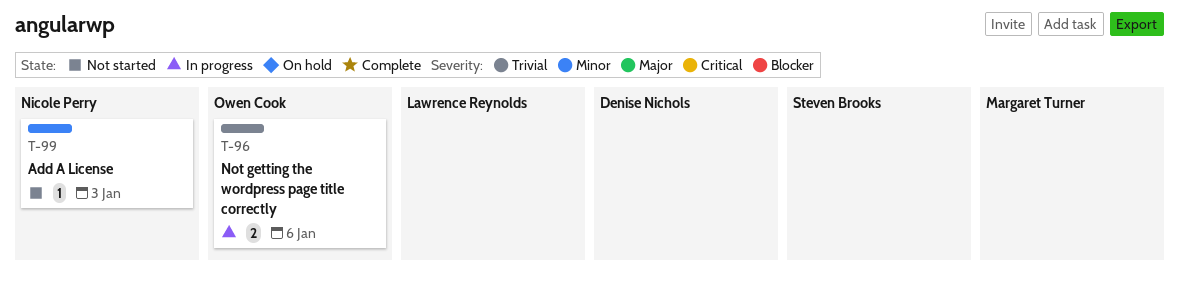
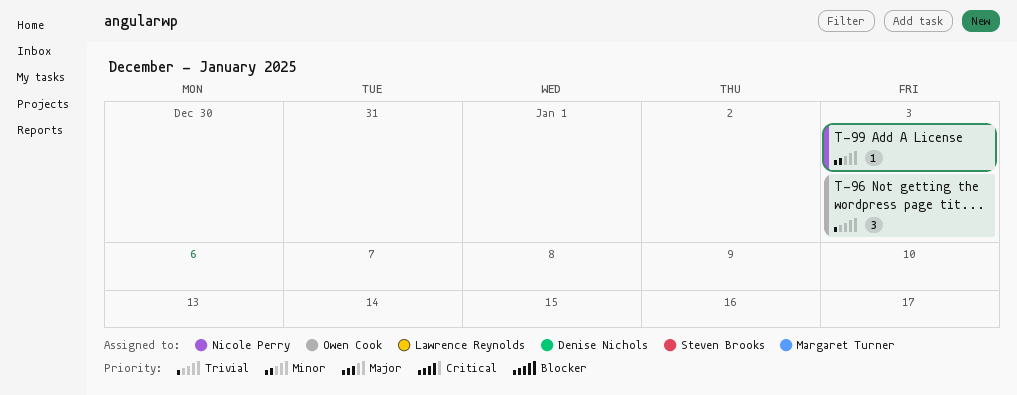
T-96, estimate: 2 -> 3
T-96, due: Jan 6 -> Jan 3

